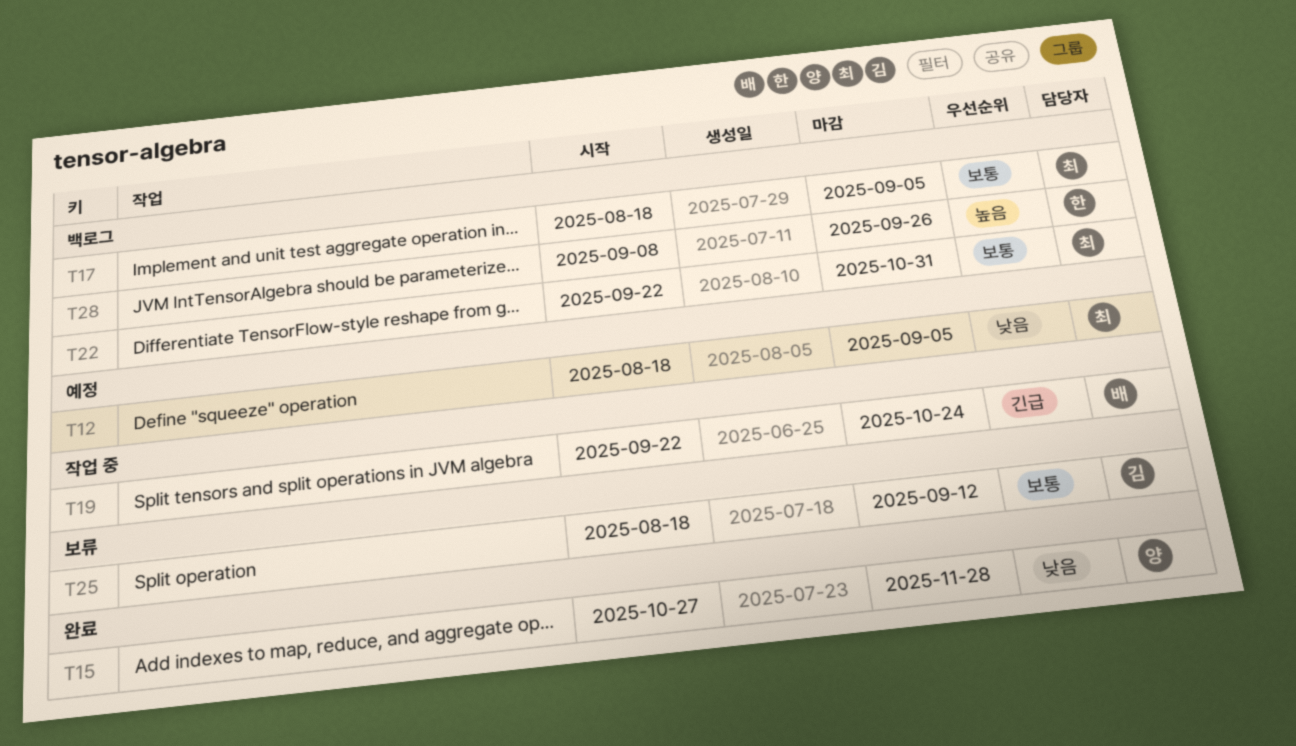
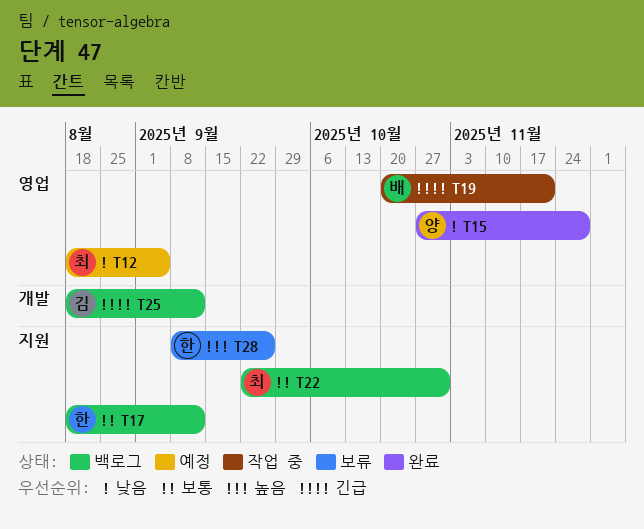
T17, owner: 최 -> 한
T17, due: Sep 5 -> Sep 12
T19, start: Sep 22 -> Oct 20
T19, due: Oct 24 -> Nov 21
T25, status: 보류 -> 백로그
T25, priority: 보통 -> 긴급
T28, status: 백로그 -> 보류

